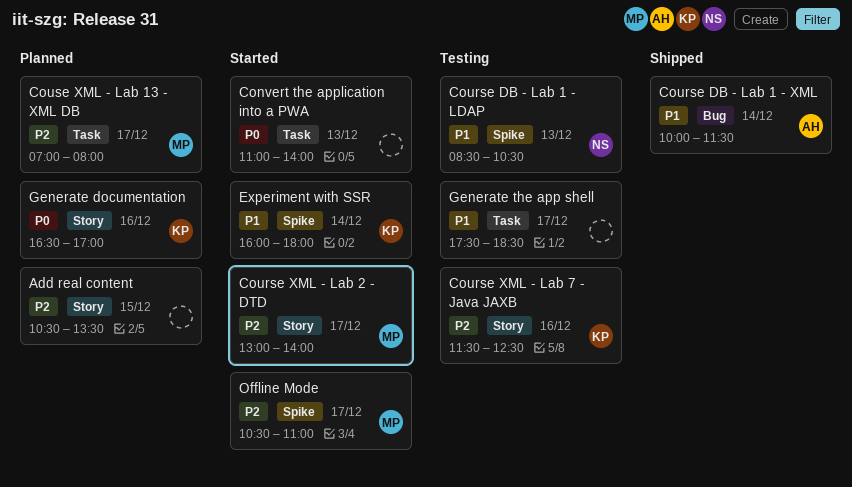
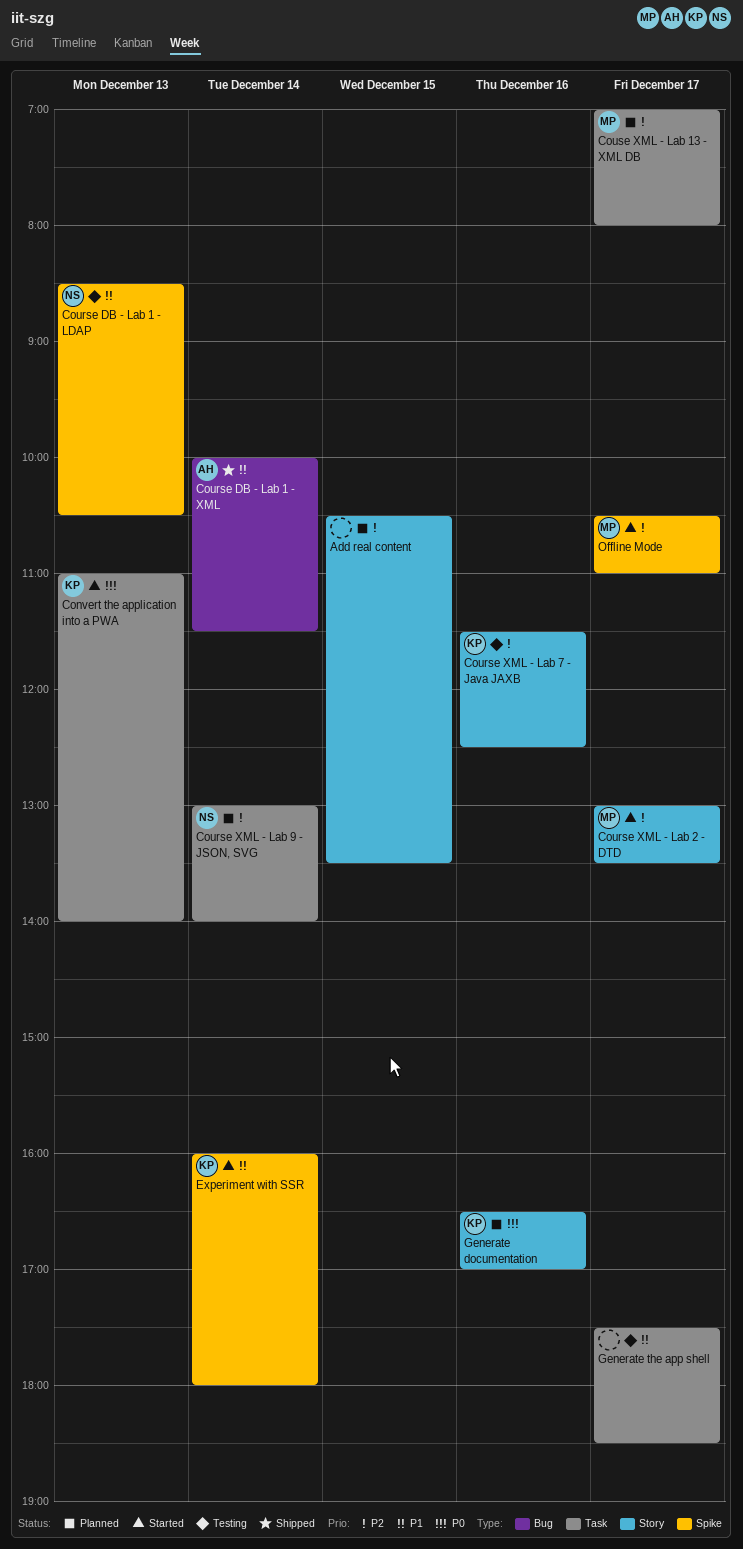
Convert the application into a PWA, owner: none -> KP
Course XML - Lab 2 - DTD, ends: 14:00 -> 13:30
Course XML - Lab 9 - JSON, SVG: none -> present

